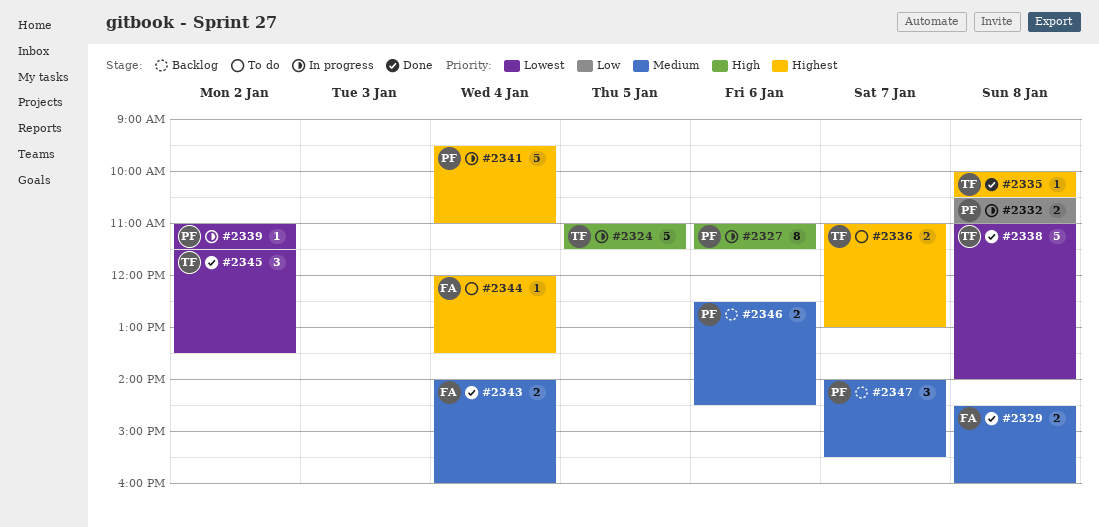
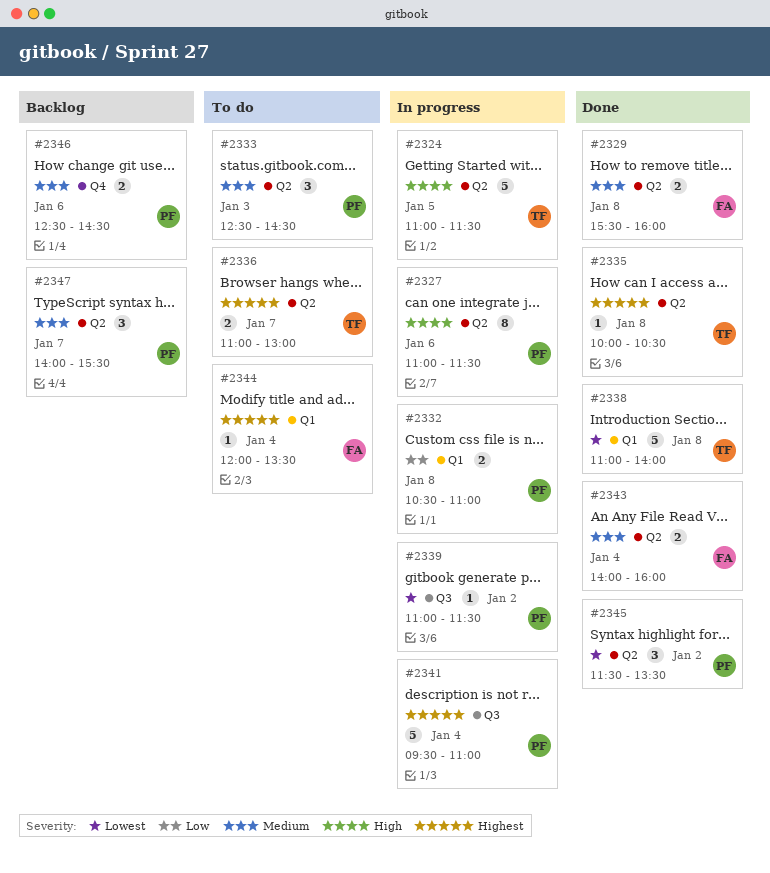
#2329, begins: 14:30 -> 15:30
#2333: none -> present
#2345, owner: TF -> PF

